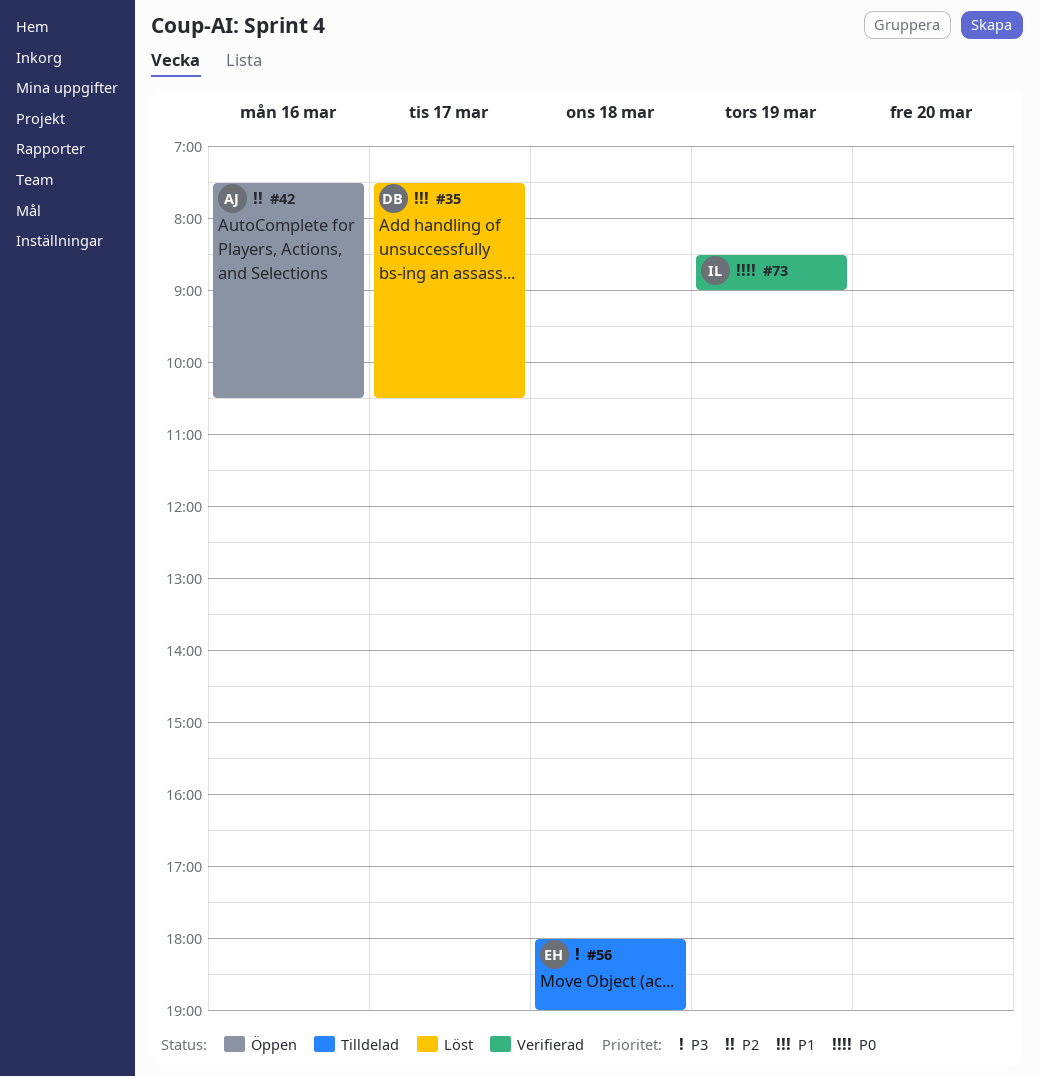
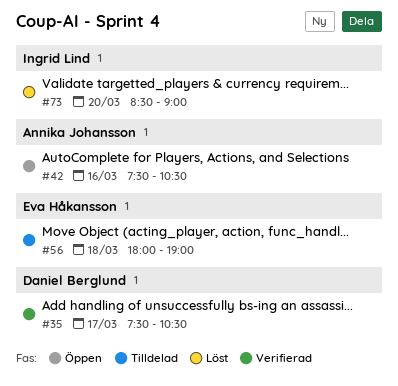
#35, status: Löst -> Verifierad
#73, status: Verifierad -> Löst
#73, day: Mar 19 -> Mar 20

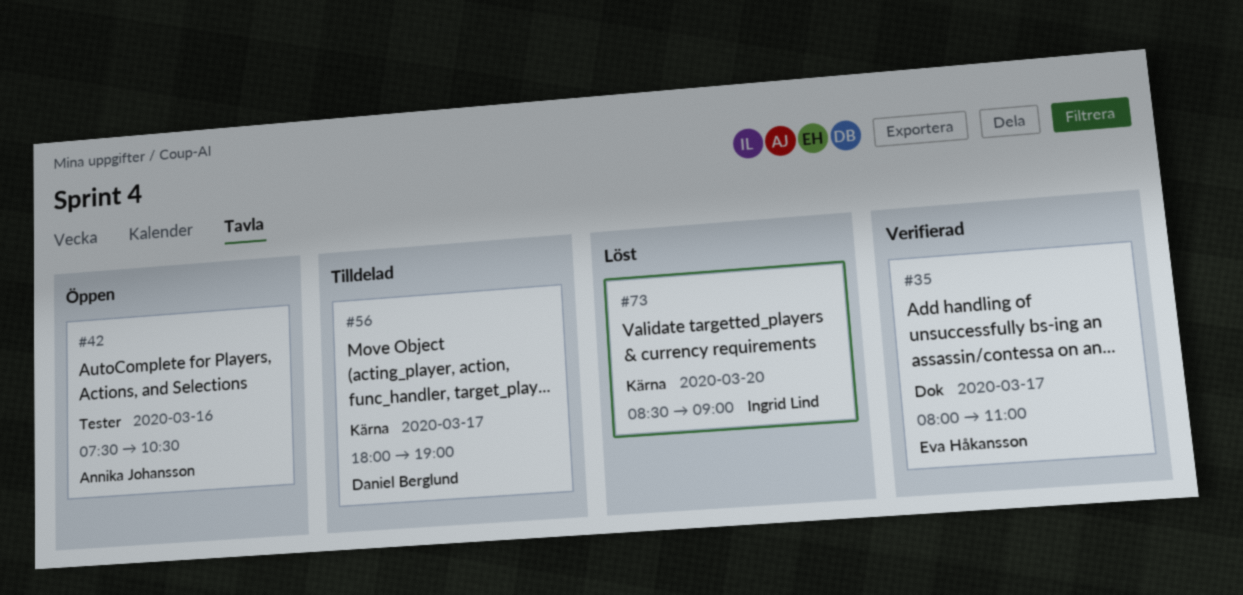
#35, owner: Daniel Berglund -> Eva Håkansson
#35, begins: 07:30 -> 08:00
#35, ends: 10:30 -> 11:00
#56, owner: Eva Håkansson -> Daniel Berglund
#56, day: Mar 18 -> Mar 17

